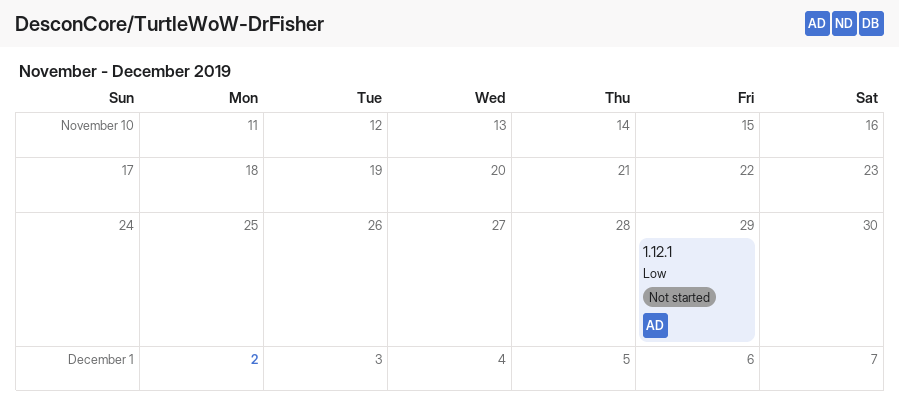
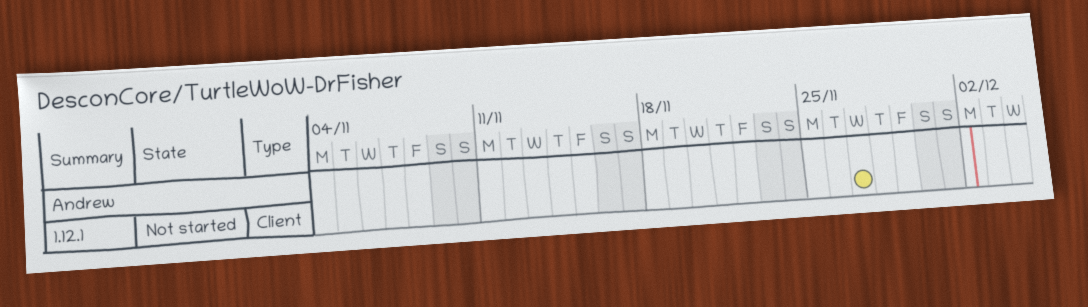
1.12.1, due: Nov 29 -> Nov 27

